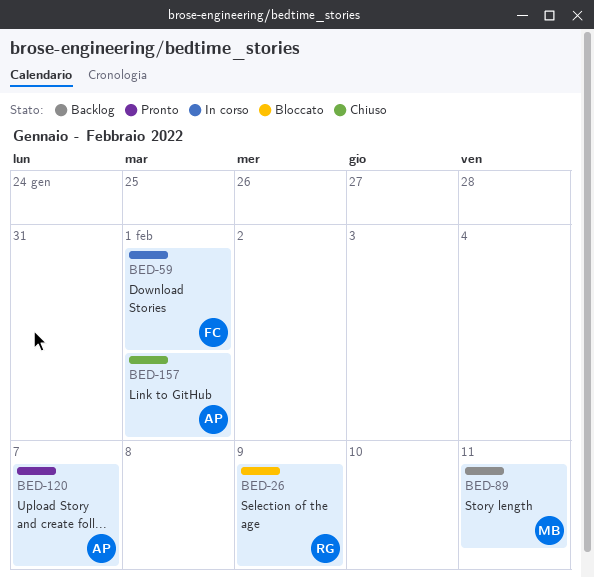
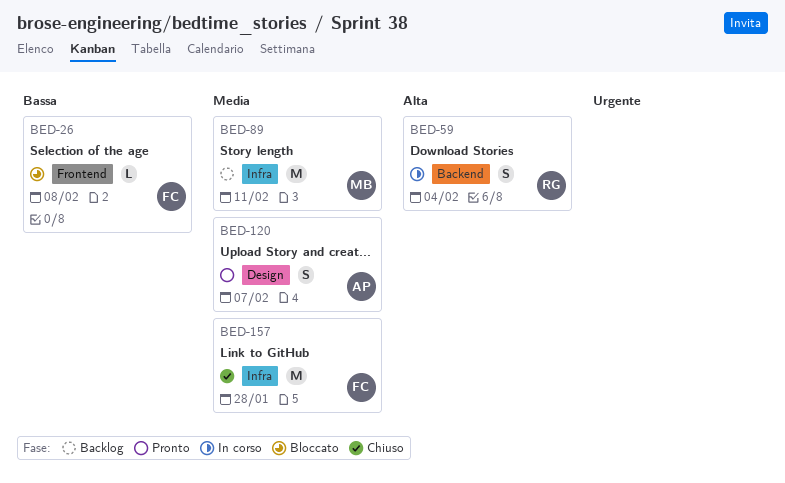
BED-26, owner: RG -> FC
BED-26, due: Feb 9 -> Feb 8
BED-59, owner: FC -> RG
BED-59, due: Feb 1 -> Feb 4
BED-157, owner: AP -> FC
BED-157, due: Feb 1 -> Jan 28

